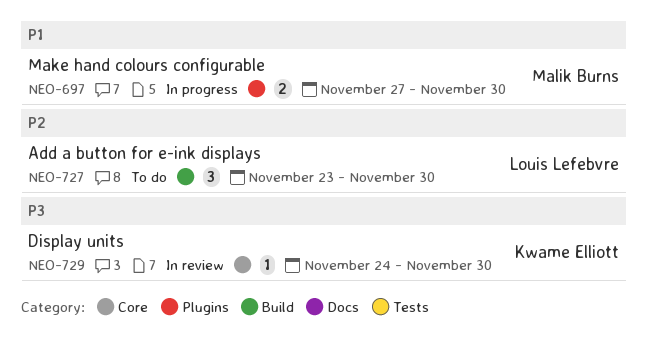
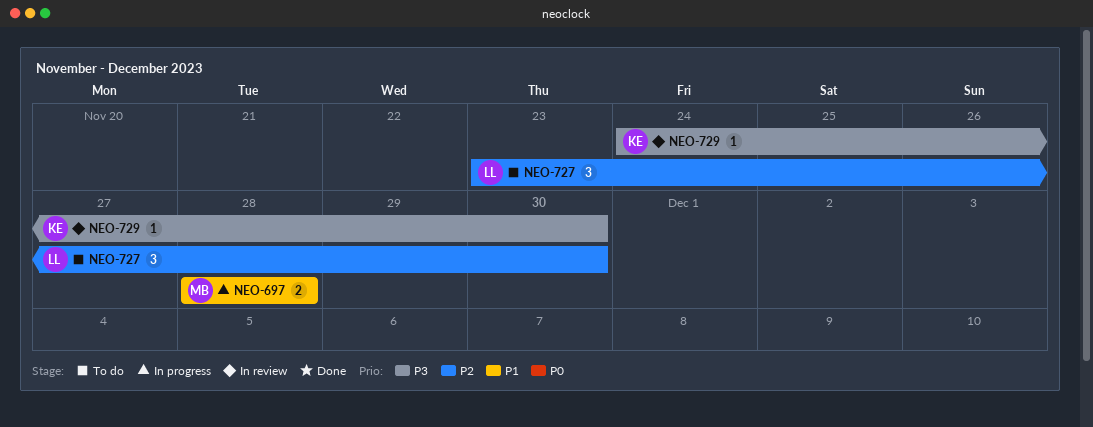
NEO-697, start: Nov 27 -> Nov 28
NEO-697, due: Nov 30 -> Nov 28

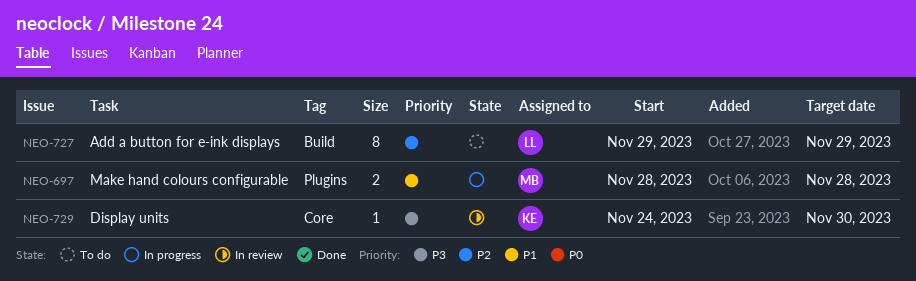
NEO-727, estimate: 3 -> 8
NEO-727, start: Nov 23 -> Nov 29
NEO-727, due: Nov 30 -> Nov 29

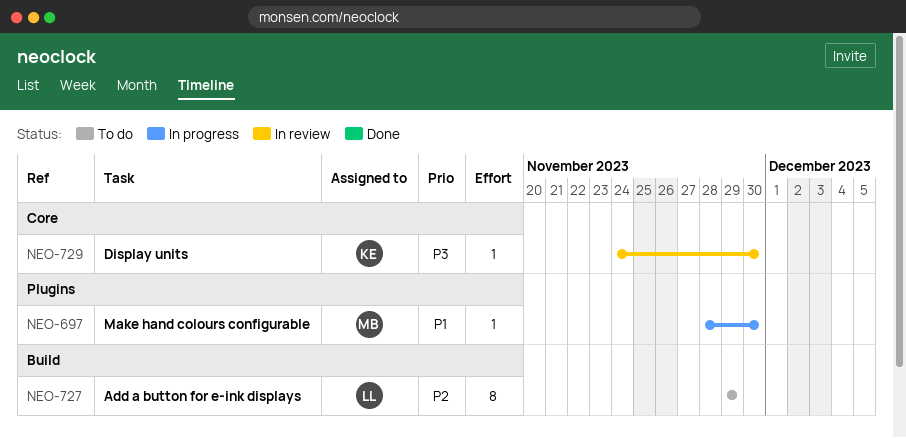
NEO-697, estimate: 2 -> 1
NEO-697, due: Nov 28 -> Nov 30

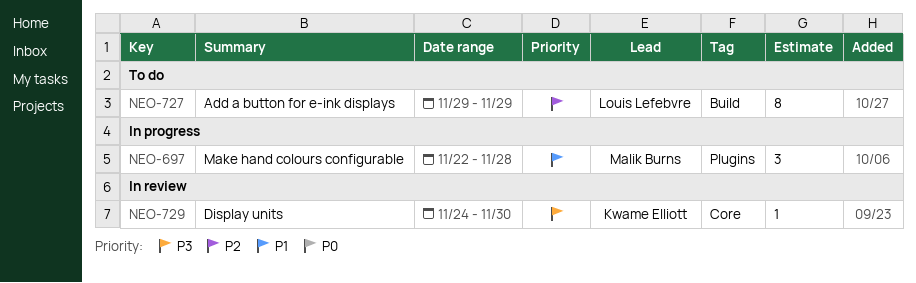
NEO-697, estimate: 1 -> 3
NEO-697, start: Nov 28 -> Nov 22
NEO-697, due: Nov 30 -> Nov 28

